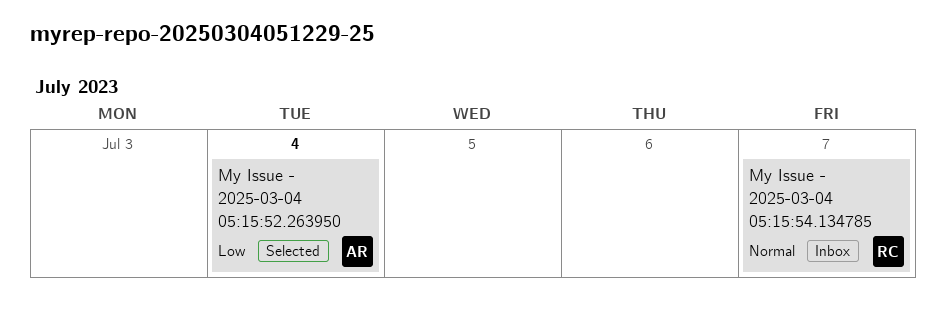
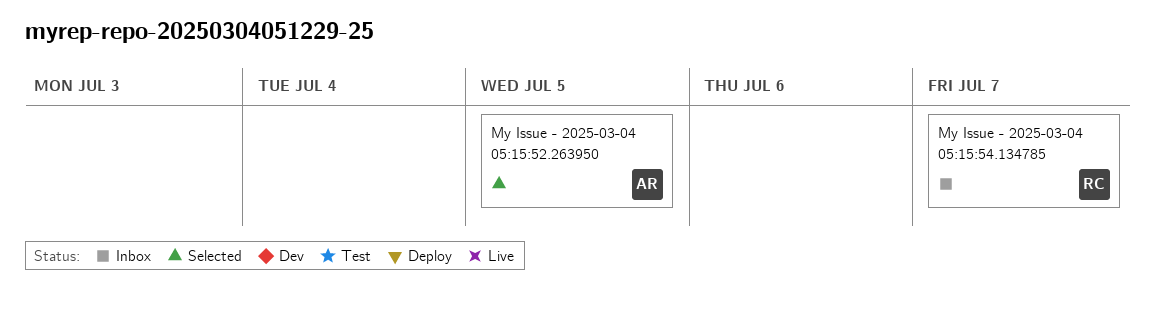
My Issue - 2025-03-04 05:15:52.263950, due: Jul 4 -> Jul 5

